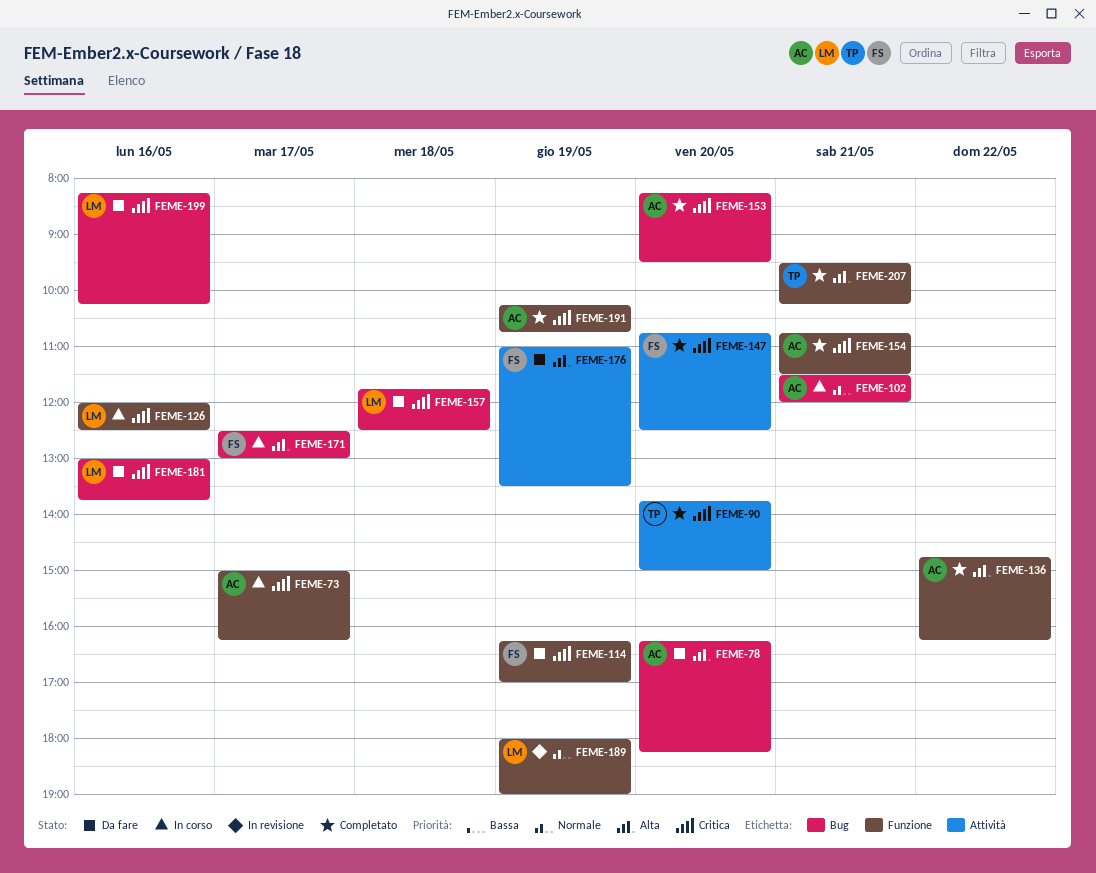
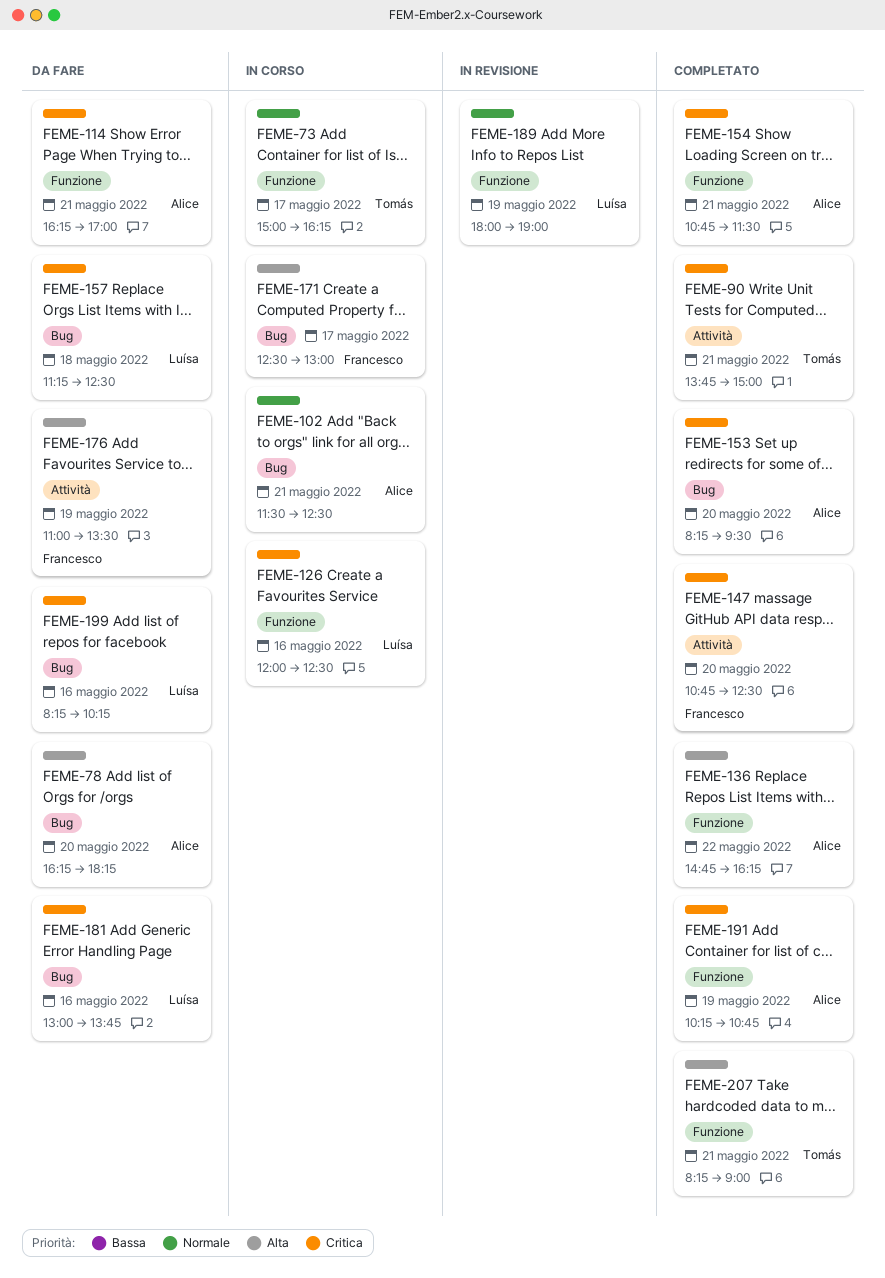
FEME-73, owner: Alice -> Tomás
FEME-73, priority: Critica -> Normale
FEME-90, day: May 20 -> May 21
FEME-102, ends: 12:00 -> 12:30
FEME-114, owner: Francesco -> Alice
FEME-114, day: May 19 -> May 21
FEME-157, begins: 11:45 -> 11:15
FEME-207, begins: 09:30 -> 08:15
FEME-207, ends: 10:15 -> 09:00

